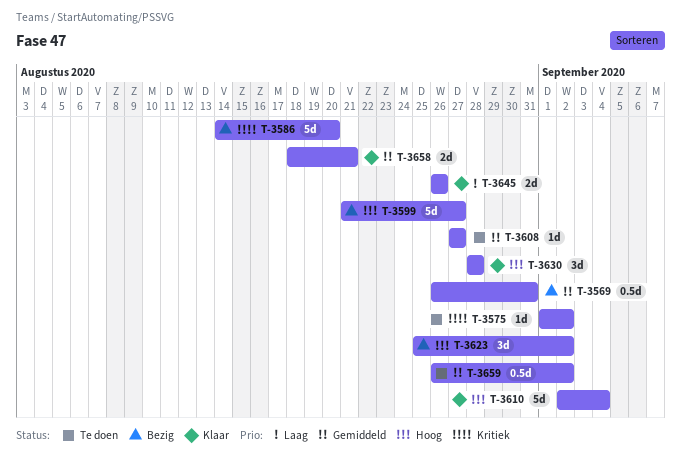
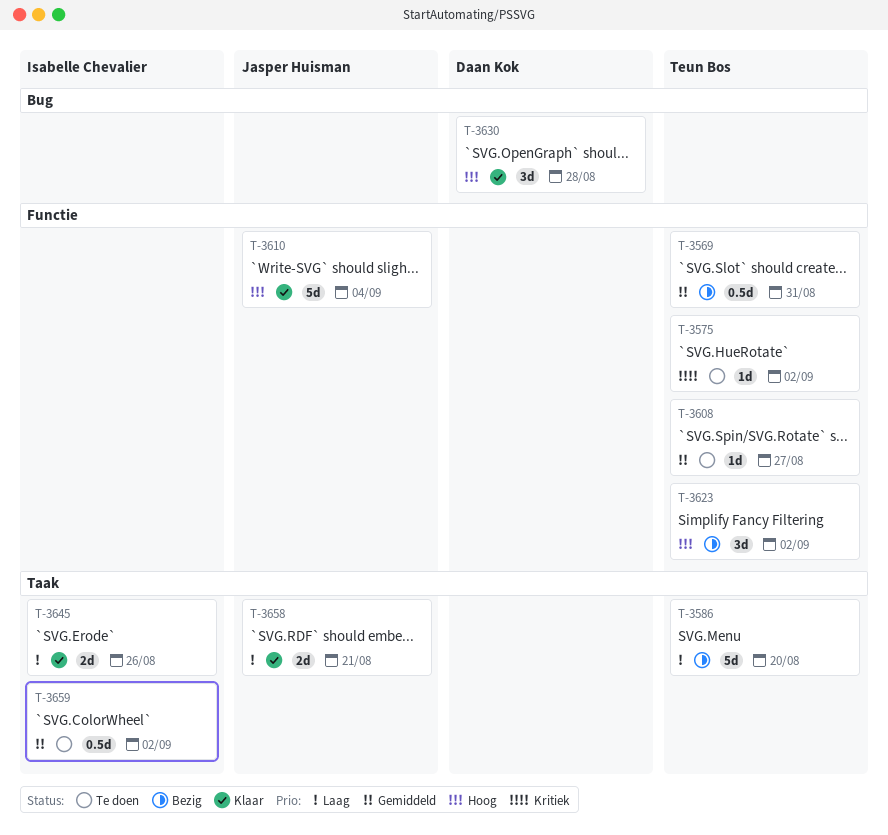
T-3586, priority: Kritiek -> Laag
T-3599: present -> none
T-3658, priority: Gemiddeld -> Laag

